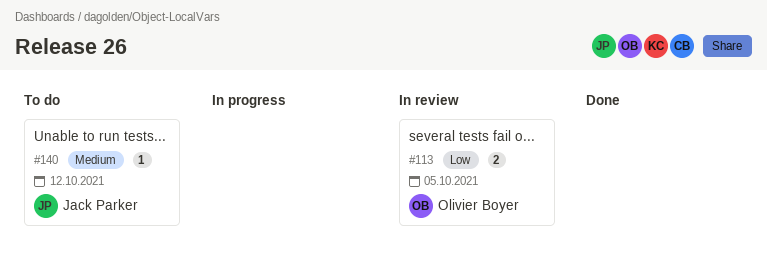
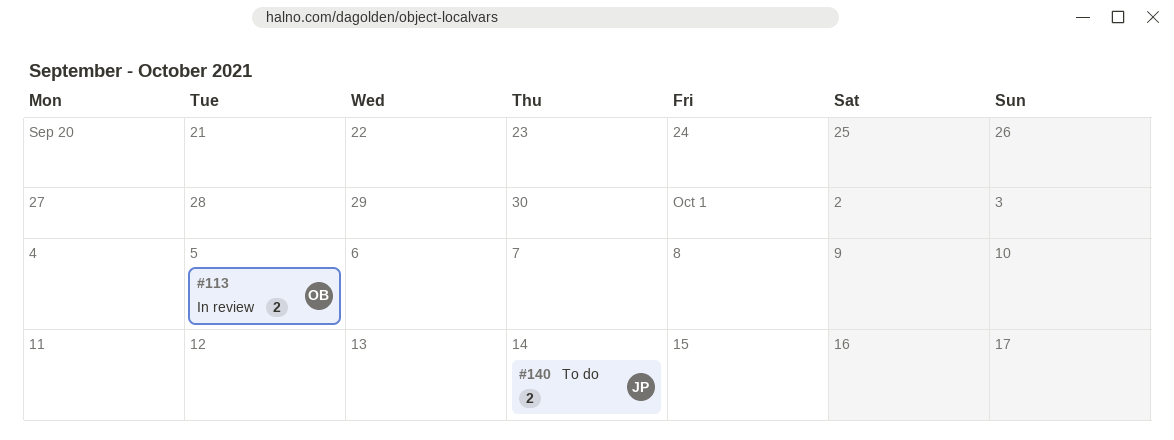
#140, estimate: 1 -> 2
#140, due: Oct 12 -> Oct 14

